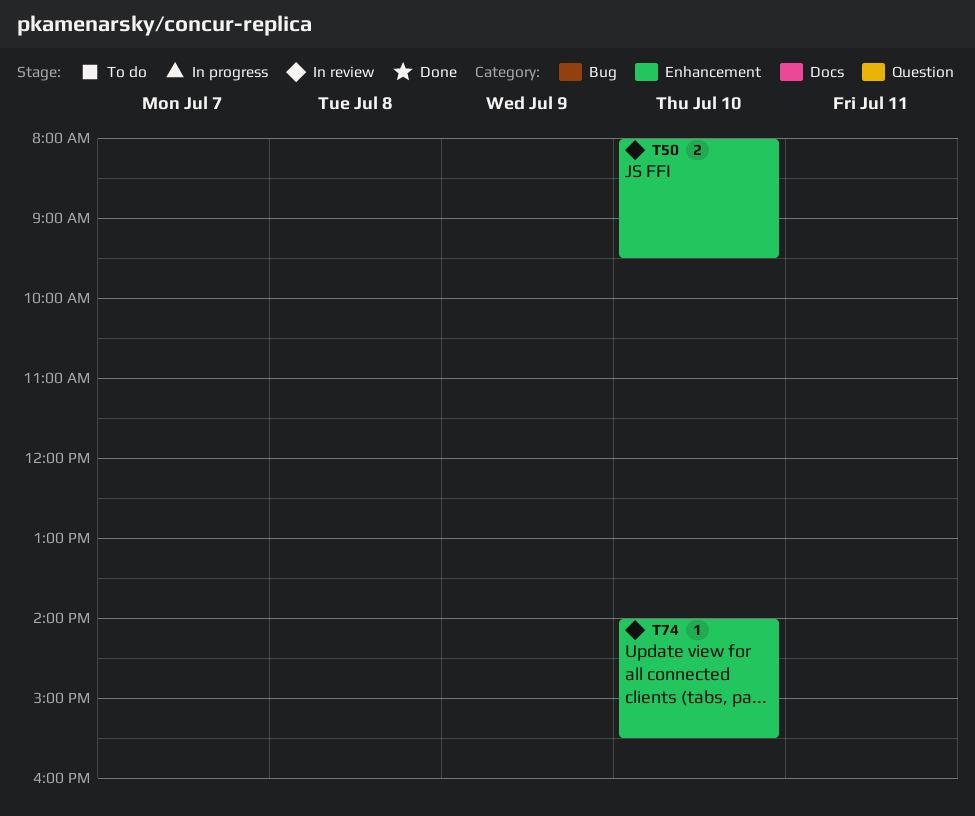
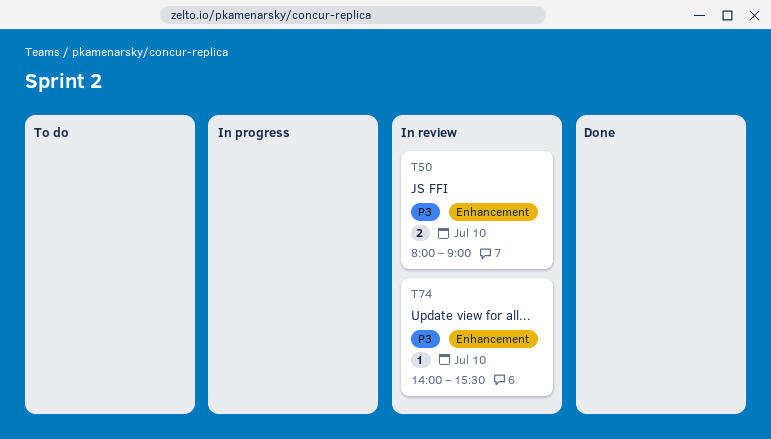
T50, ends: 09:30 -> 09:00

